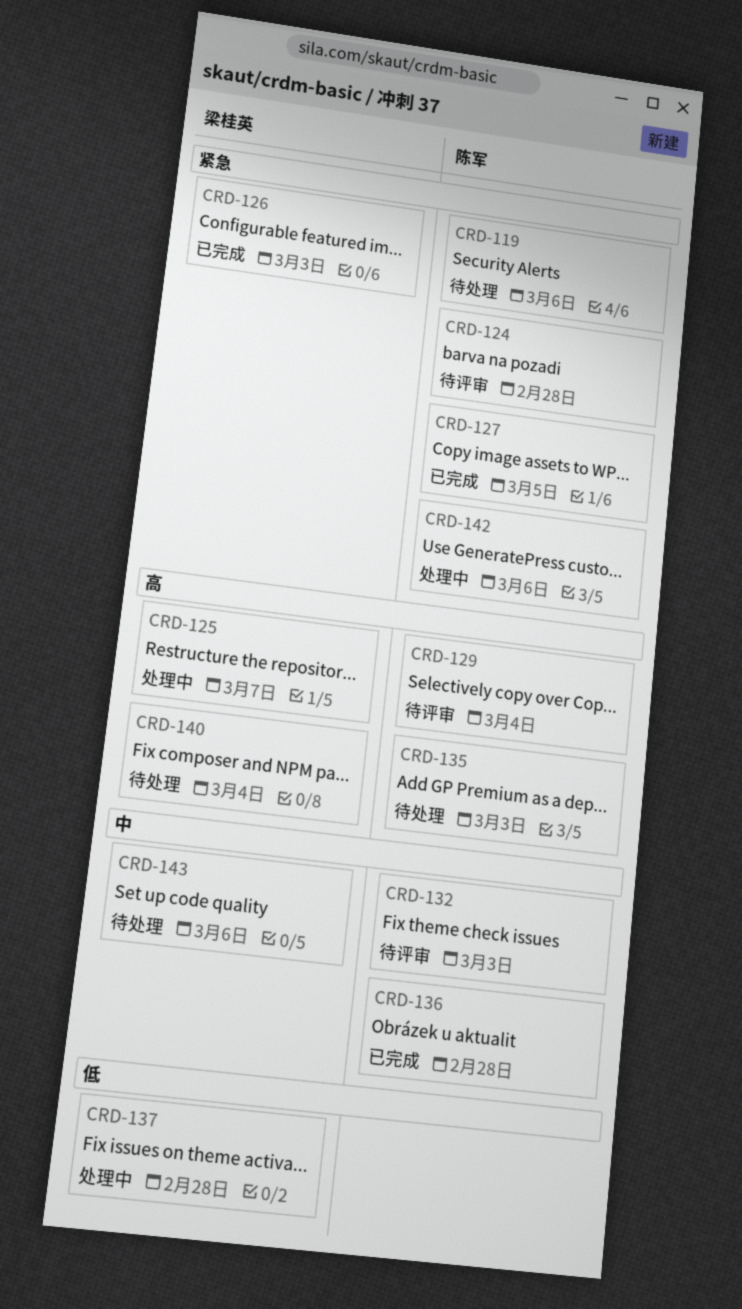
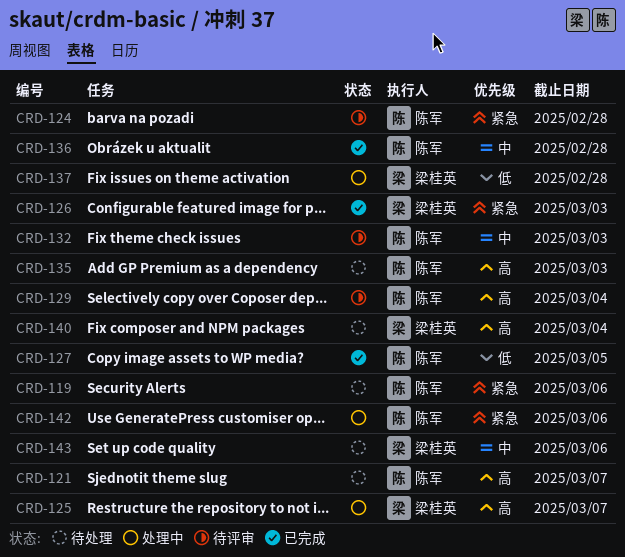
CRD-121: none -> present
CRD-127, priority: 紧急 -> 低

